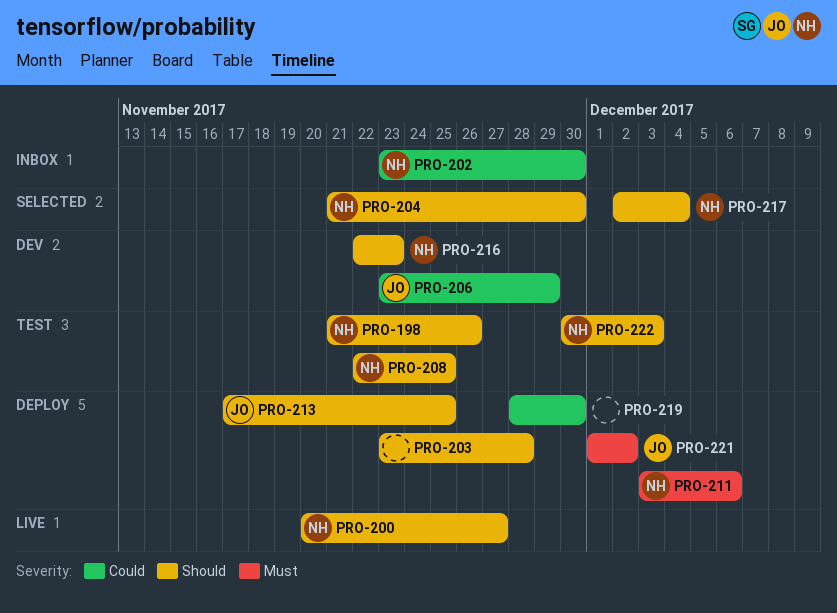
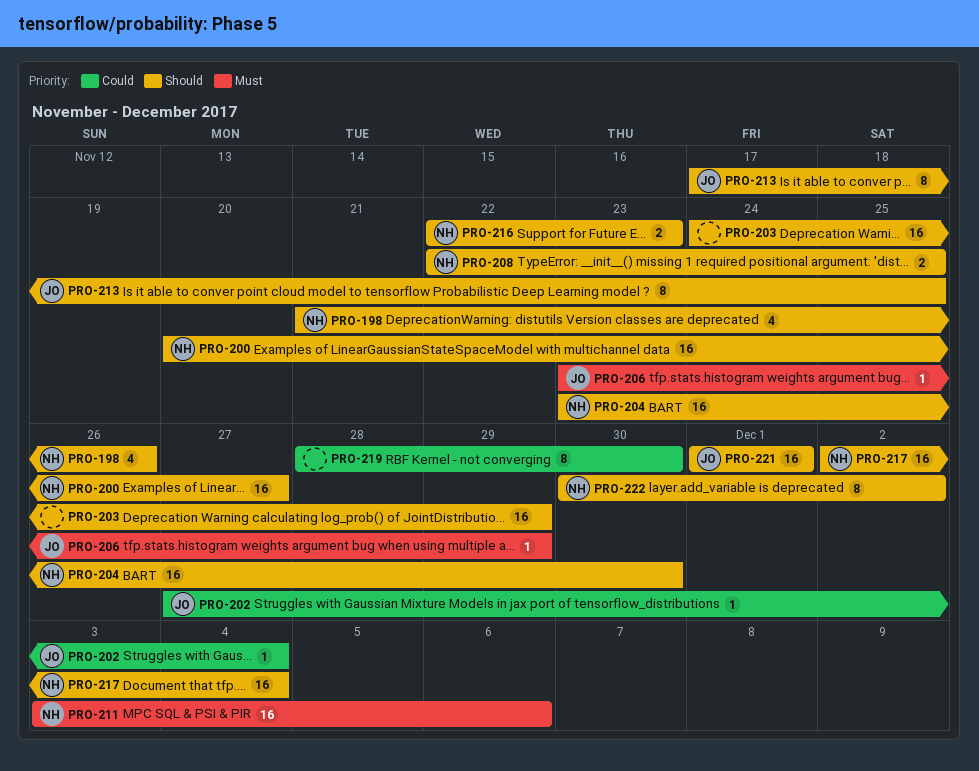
PRO-202, owner: NH -> JO
PRO-202, start: Nov 23 -> Nov 27
PRO-202, due: Nov 30 -> Dec 4
PRO-203, start: Nov 23 -> Nov 24
PRO-203, due: Nov 28 -> Nov 29
PRO-204, start: Nov 21 -> Nov 23
PRO-206, priority: Could -> Must
PRO-221, priority: Must -> Should
PRO-221, due: Dec 2 -> Dec 1
PRO-222, due: Dec 3 -> Dec 2

